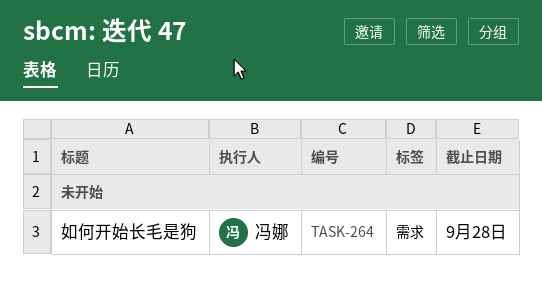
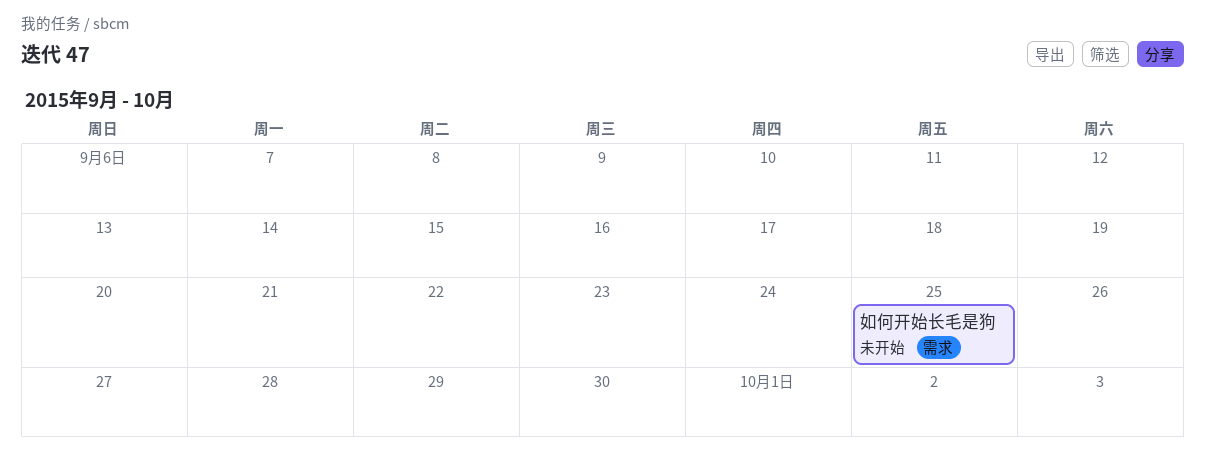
如何开始长毛是狗, due: Sep 28 -> Sep 25

